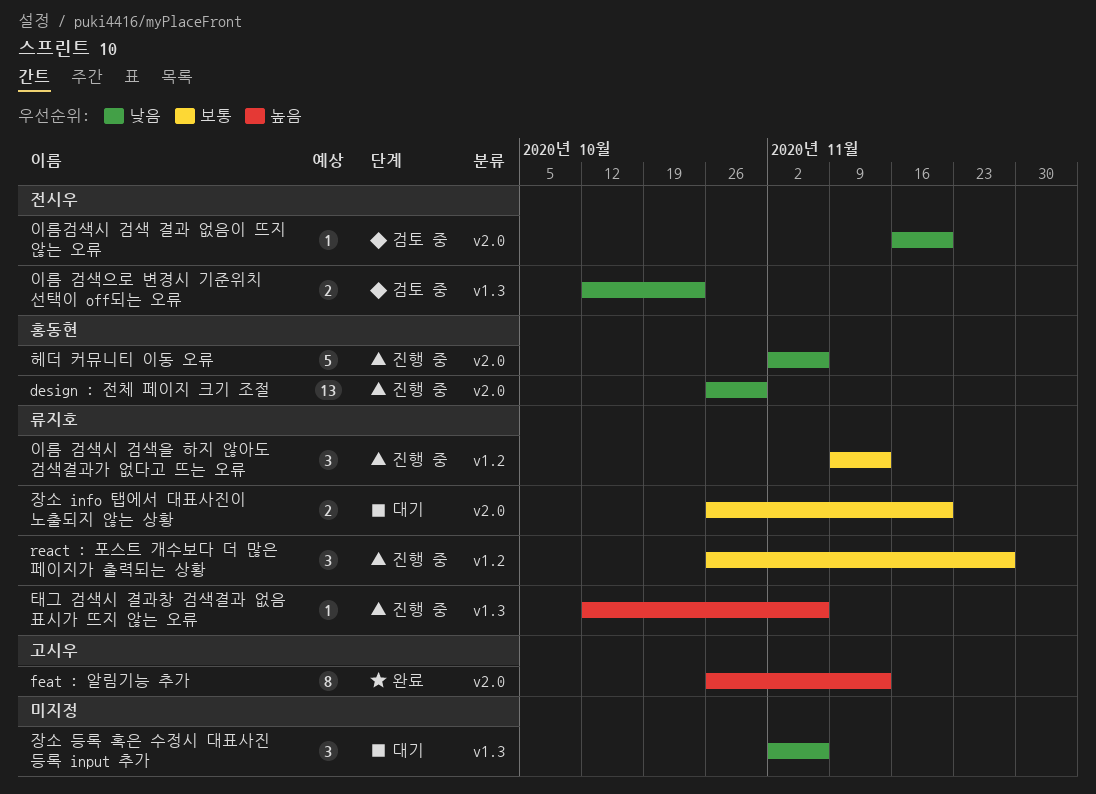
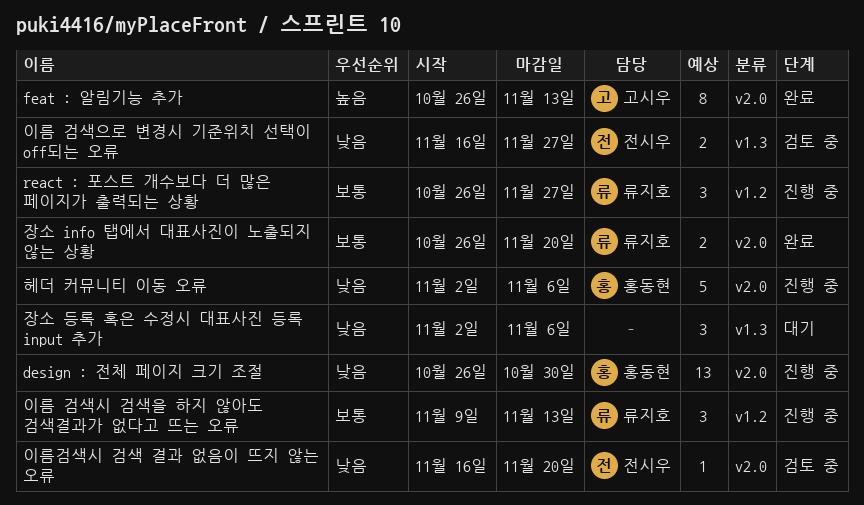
이름 검색으로 변경시 기준위치 선택이 off되는 오류, start: Oct 12 -> Nov 16
이름 검색으로 변경시 기준위치 선택이 off되는 오류, due: Oct 23 -> Nov 27
장소 info 탭에서 대표사진이 노출되지 않는 상황, status: 대기 -> 완료
태그 검색시 결과창 검색결과 없음 표시가 뜨지 않는 오류: present -> none

